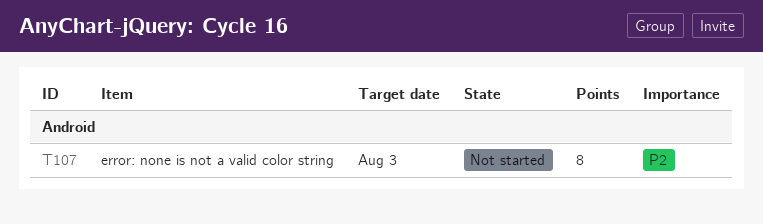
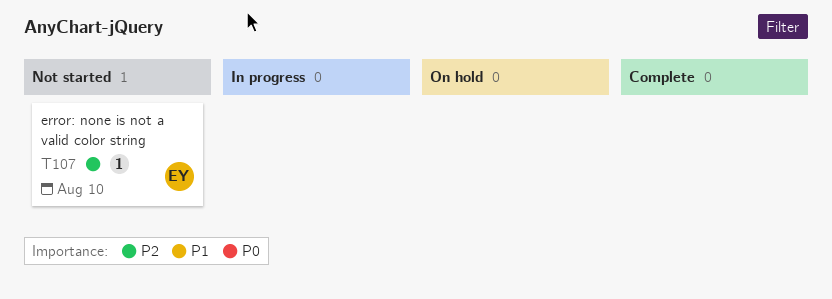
T107, estimate: 8 -> 1
T107, due: Aug 3 -> Aug 10

